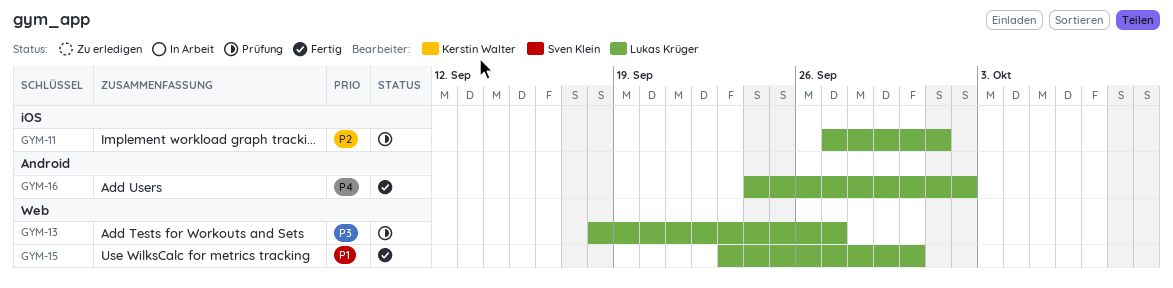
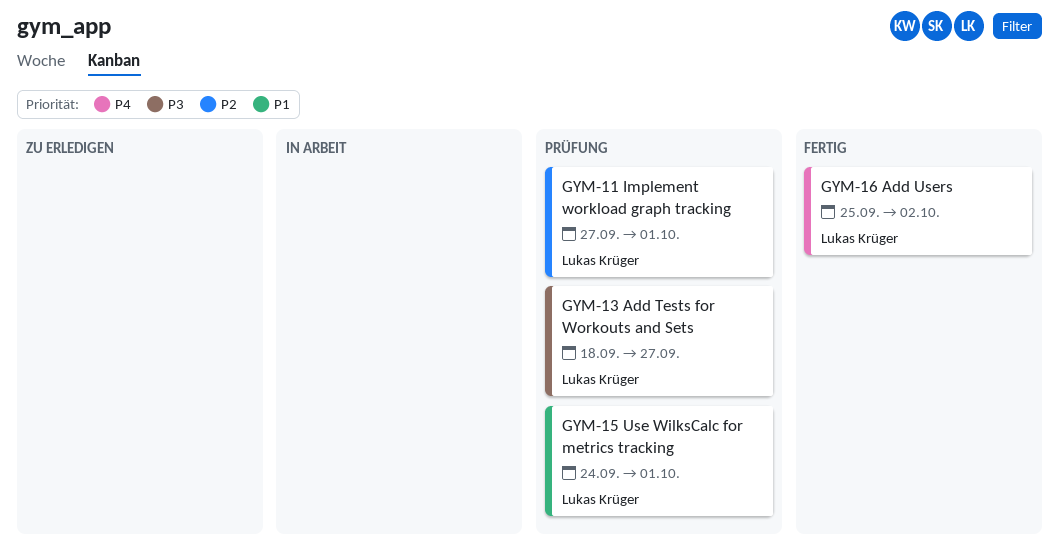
GYM-15, status: Fertig -> Prüfung
GYM-15, start: Sep 23 -> Sep 24
GYM-15, due: Sep 30 -> Oct 1
GYM-16, start: Sep 24 -> Sep 25

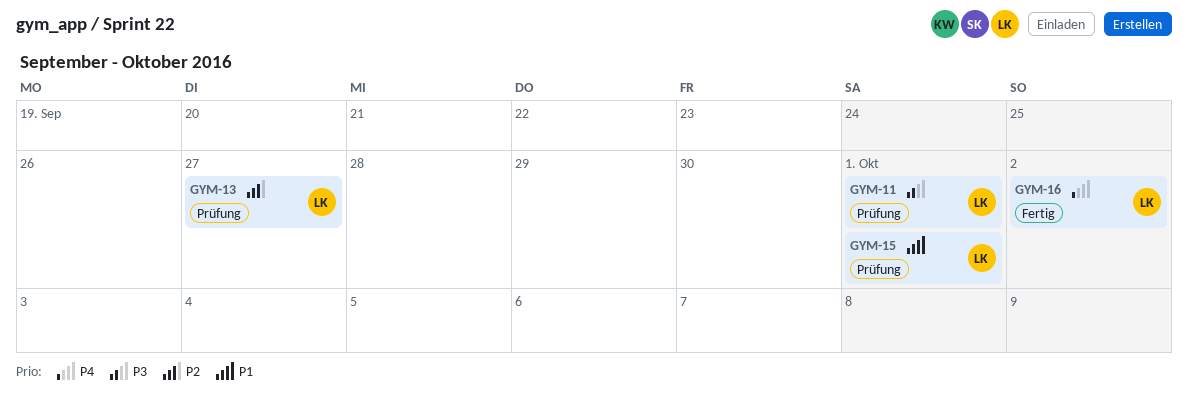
GYM-11, priority: P2 -> P3
GYM-13, priority: P3 -> P2

